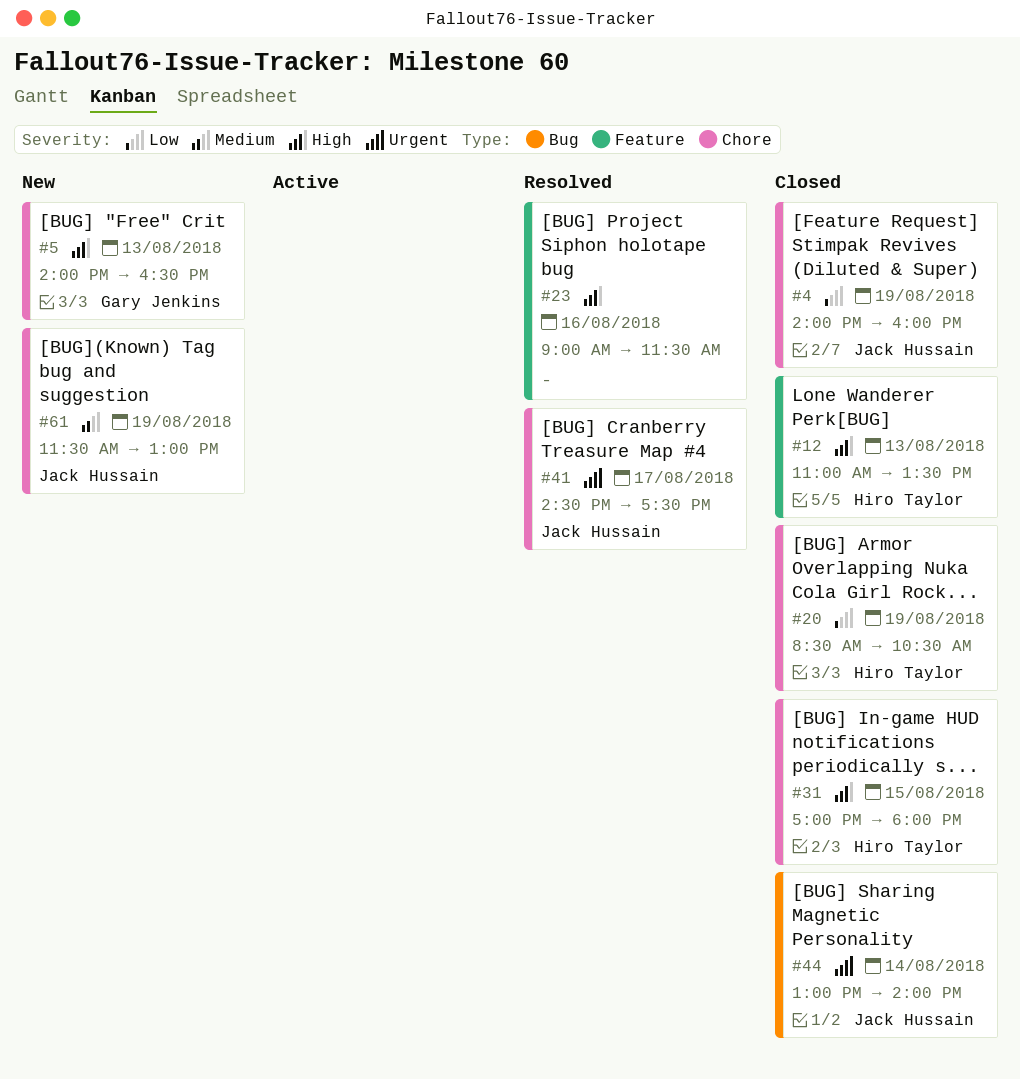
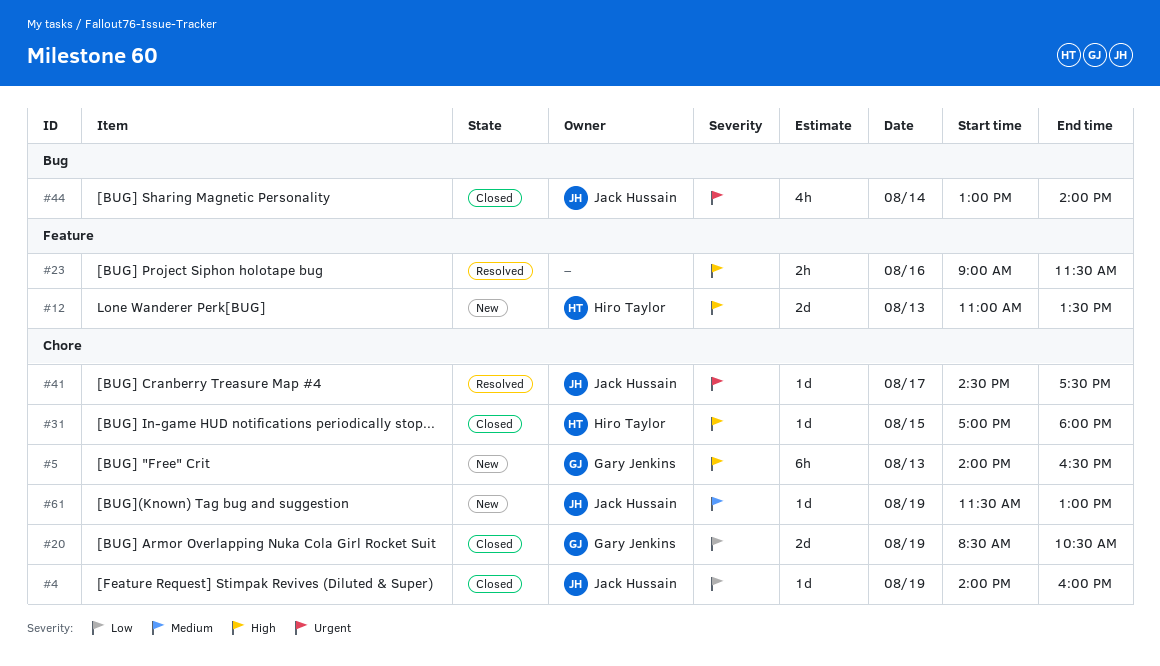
#12, status: Closed -> New
#20, owner: Hiro Taylor -> Gary Jenkins

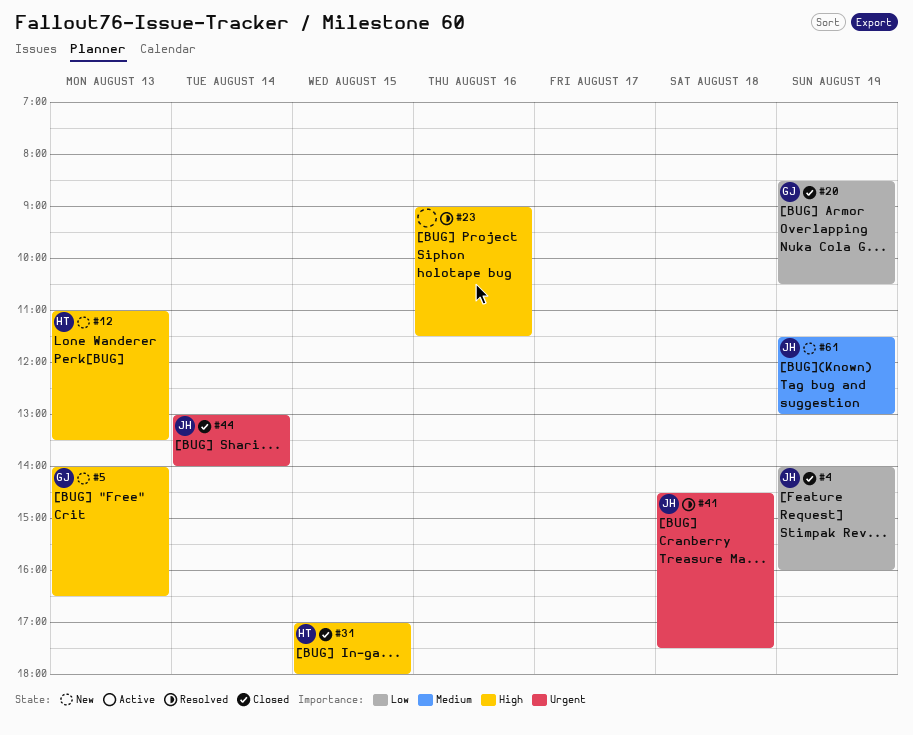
#41, day: Aug 17 -> Aug 18

